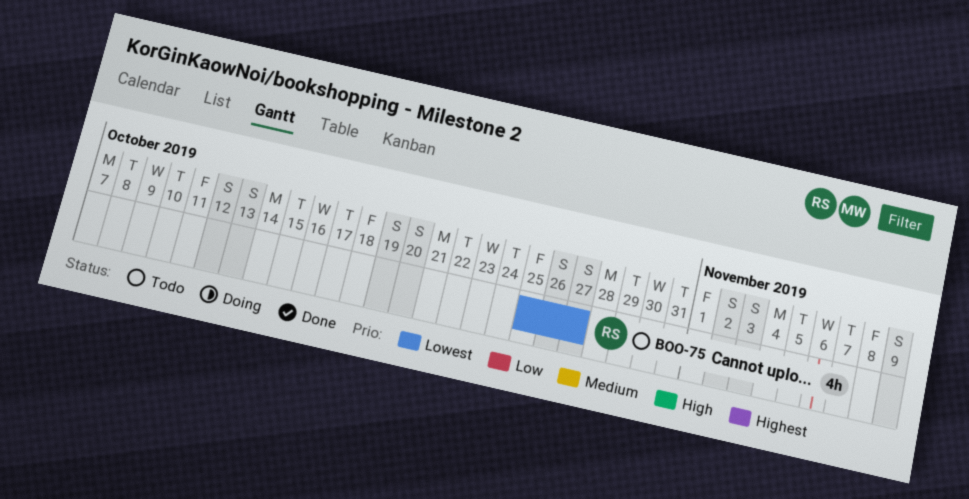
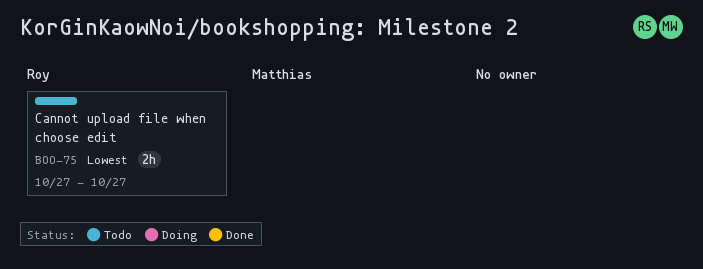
BOO-75, estimate: 4h -> 2h
BOO-75, start: Oct 25 -> Oct 27

